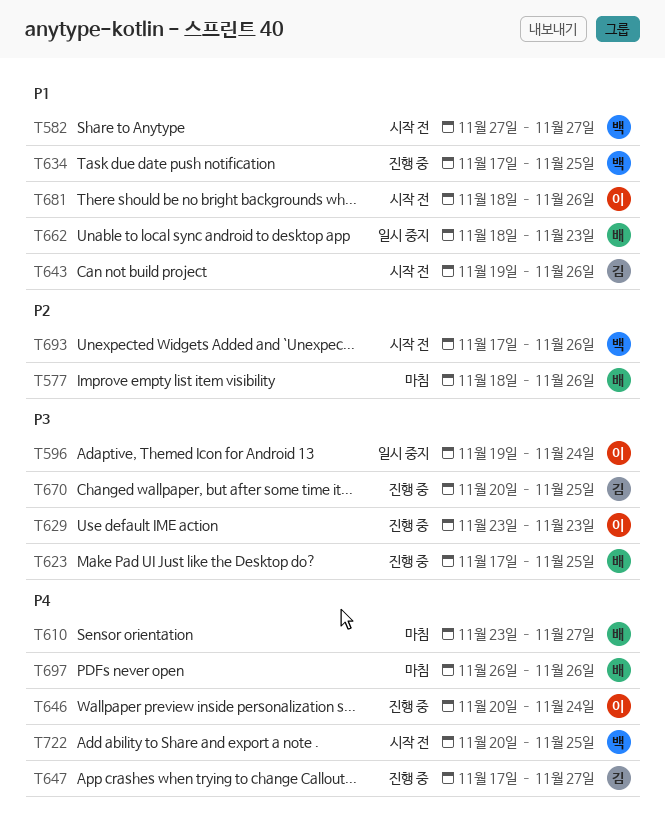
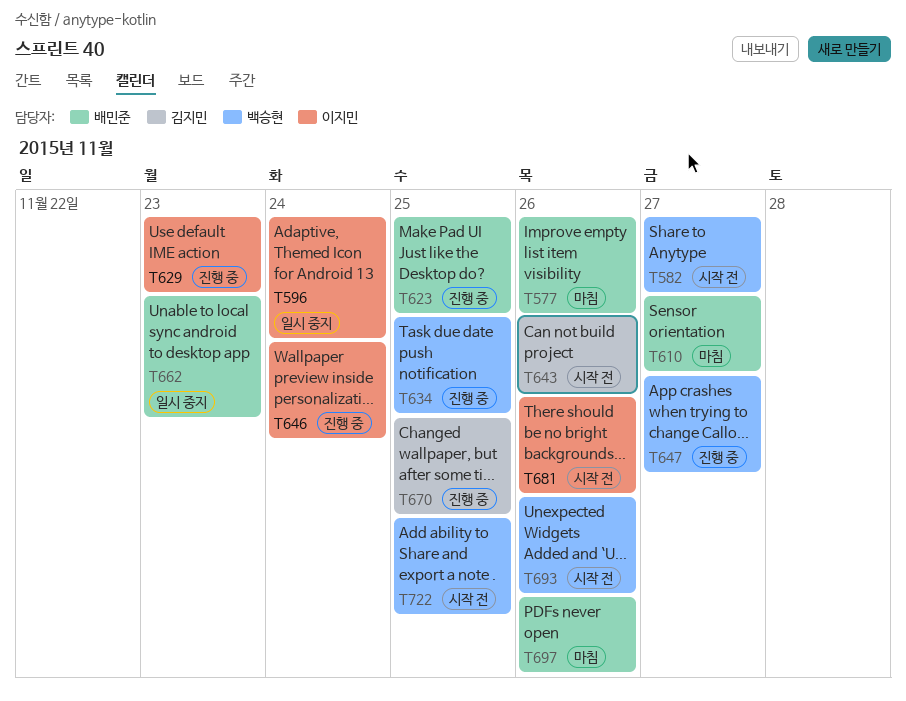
T647, owner: 김지민 -> 백승현

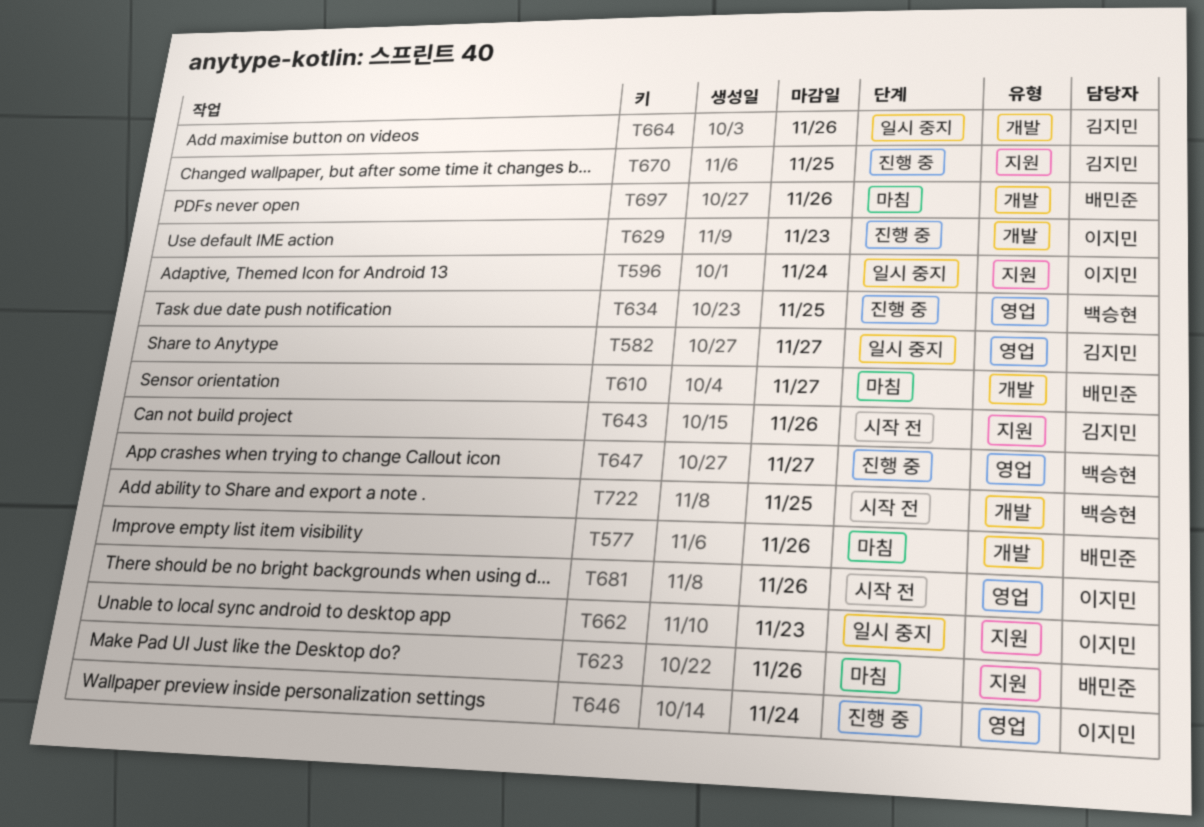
T582, status: 시작 전 -> 일시 중지
T582, owner: 백승현 -> 김지민
T623, status: 진행 중 -> 마침
T623, due: Nov 25 -> Nov 26
T662, owner: 배민준 -> 이지민
T664: none -> present
T693: present -> none

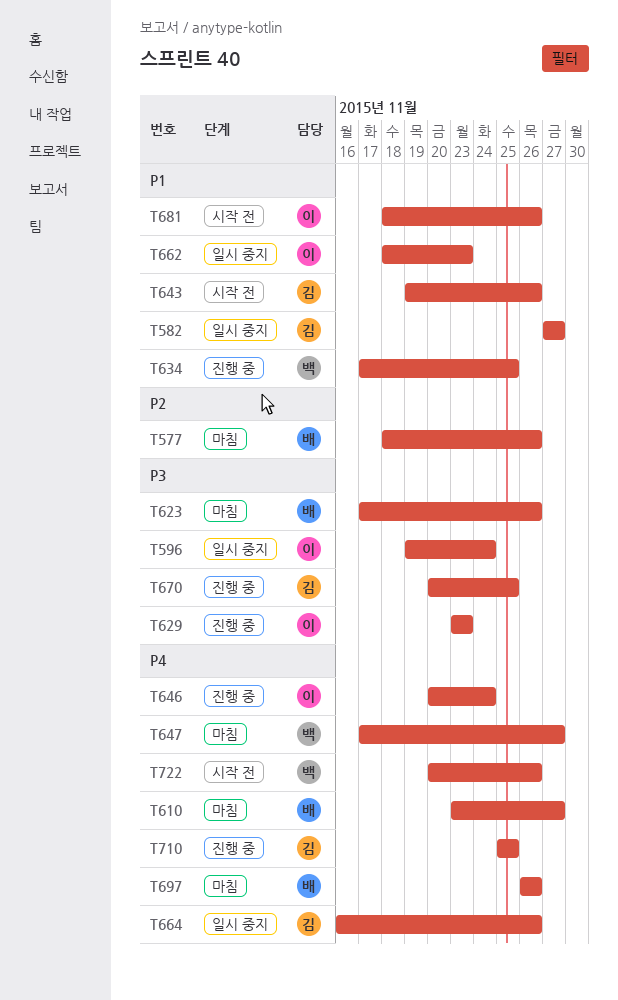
T647, status: 진행 중 -> 마침
T710: none -> present
T722, due: Nov 25 -> Nov 26

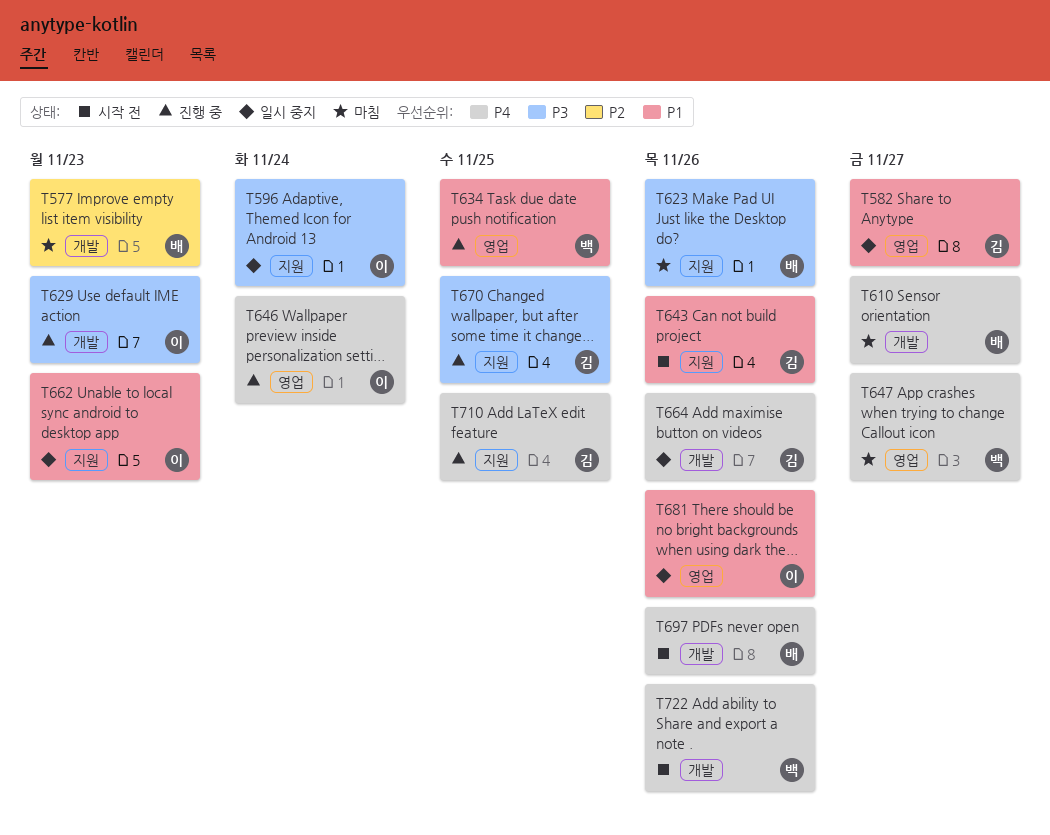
T577, due: Nov 26 -> Nov 23
T681, status: 시작 전 -> 일시 중지
T697, status: 마침 -> 시작 전

